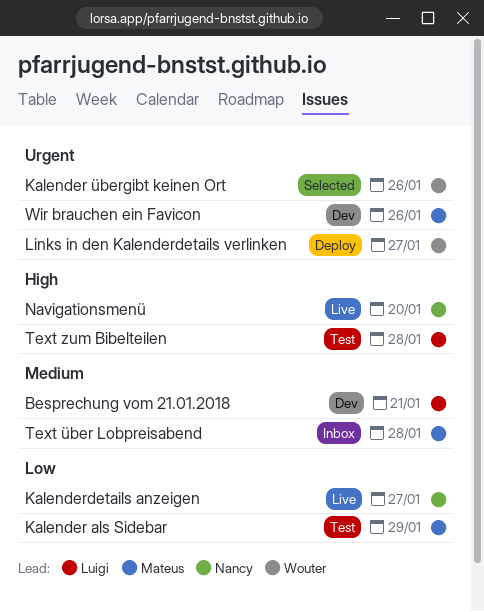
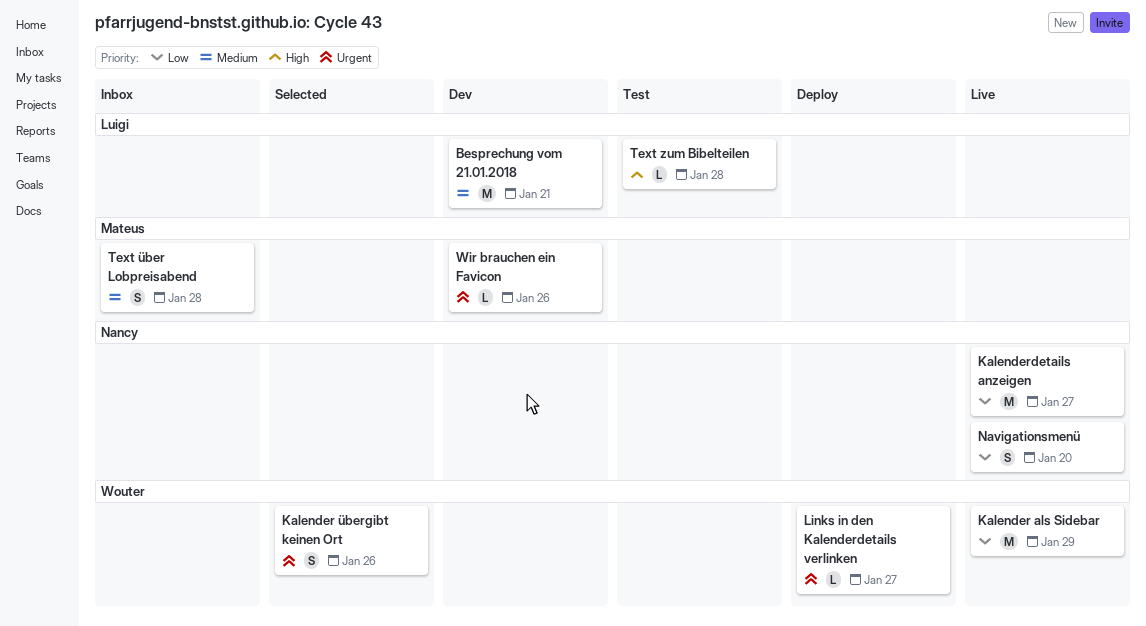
Kalender als Sidebar, status: Test -> Live
Kalender als Sidebar, owner: Mateus -> Wouter
Navigationsmenü, priority: High -> Low

